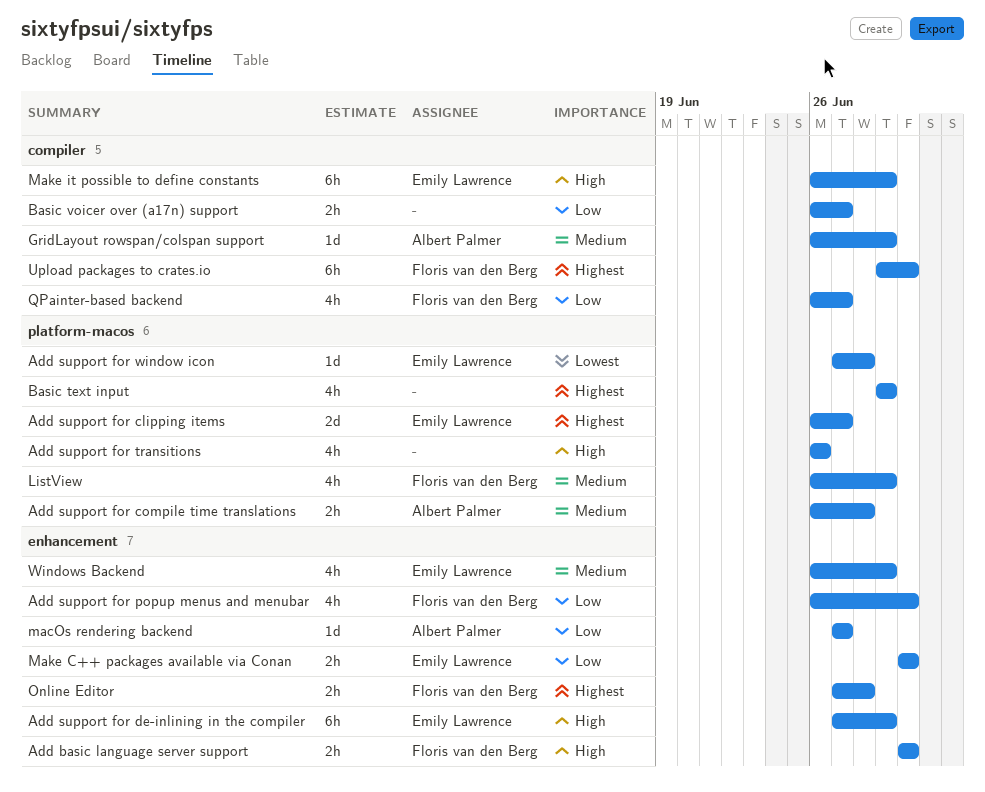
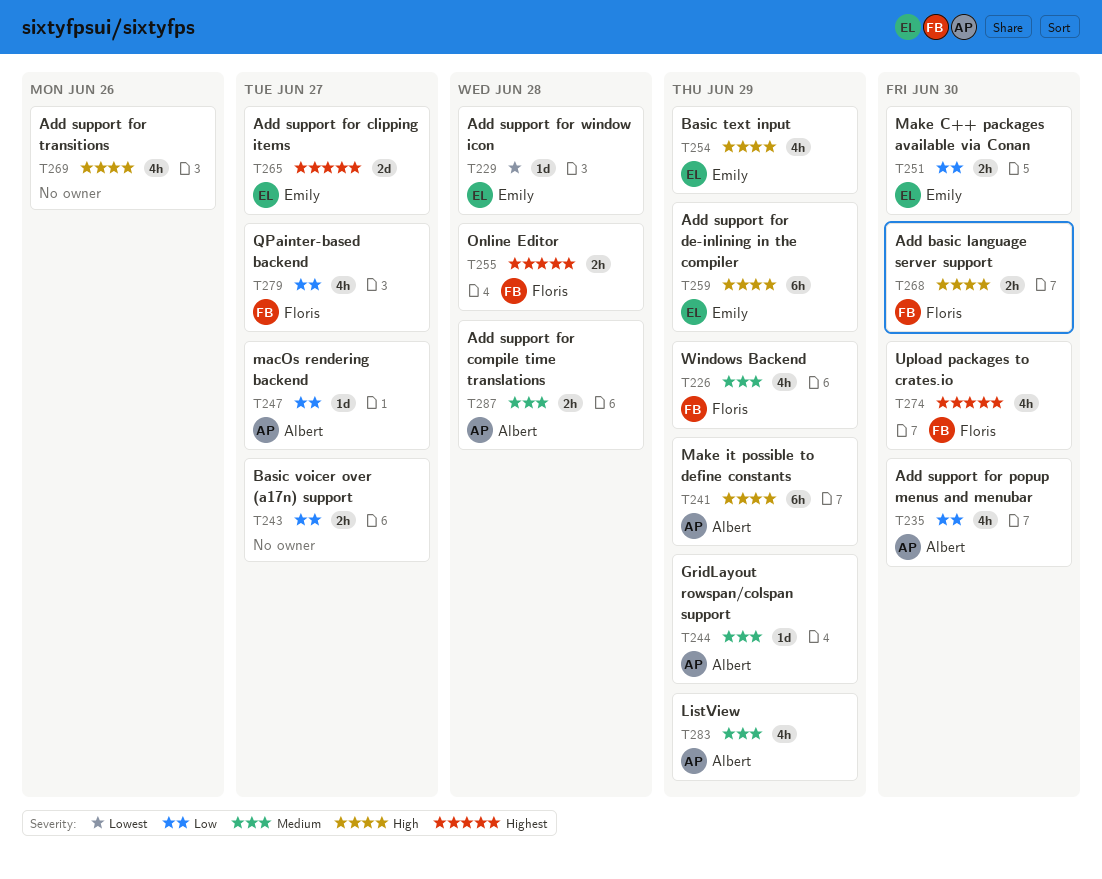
Add support for popup menus and menubar, owner: Floris van den Berg -> Albert Palmer
Basic text input, owner: none -> Emily Lawrence
Basic text input, priority: Highest -> High
ListView, owner: Floris van den Berg -> Albert Palmer
Make it possible to define constants, owner: Emily Lawrence -> Albert Palmer
Upload packages to crates.io, estimate: 6h -> 4h
Windows Backend, owner: Emily Lawrence -> Floris van den Berg

